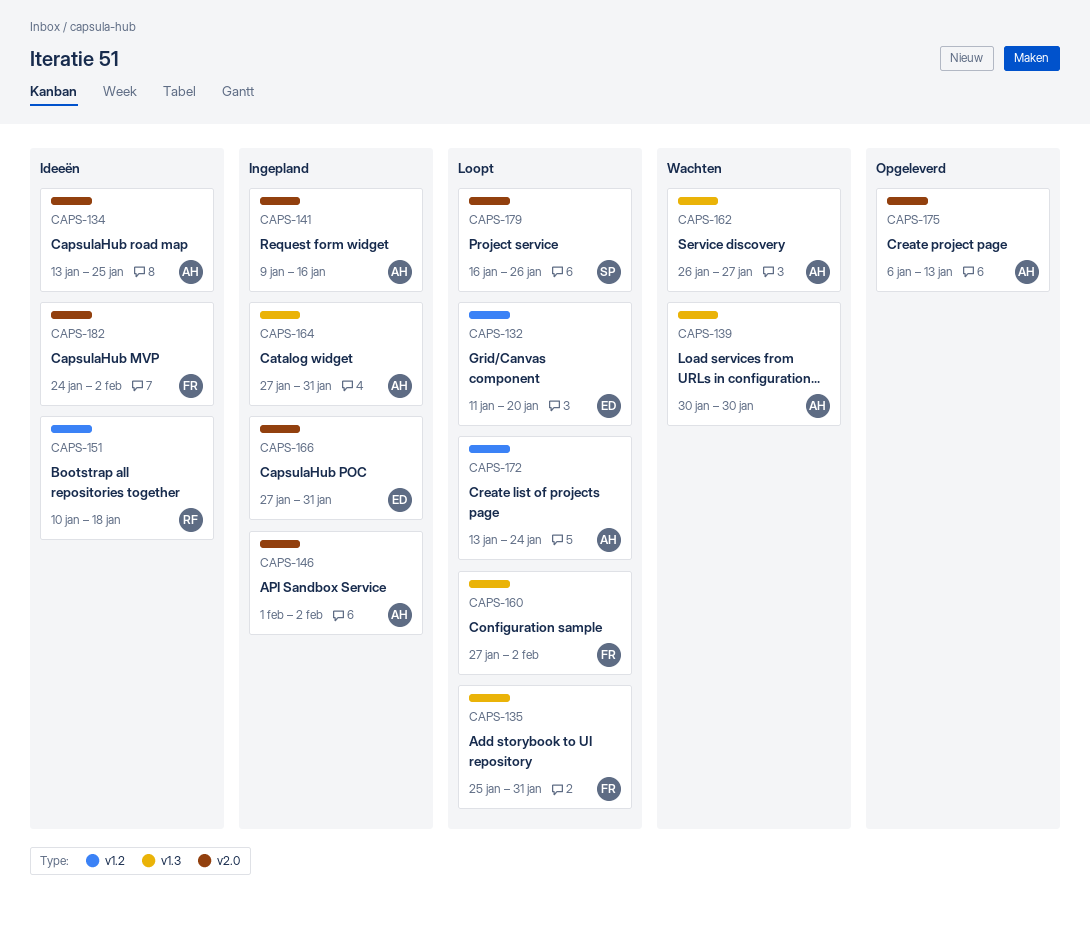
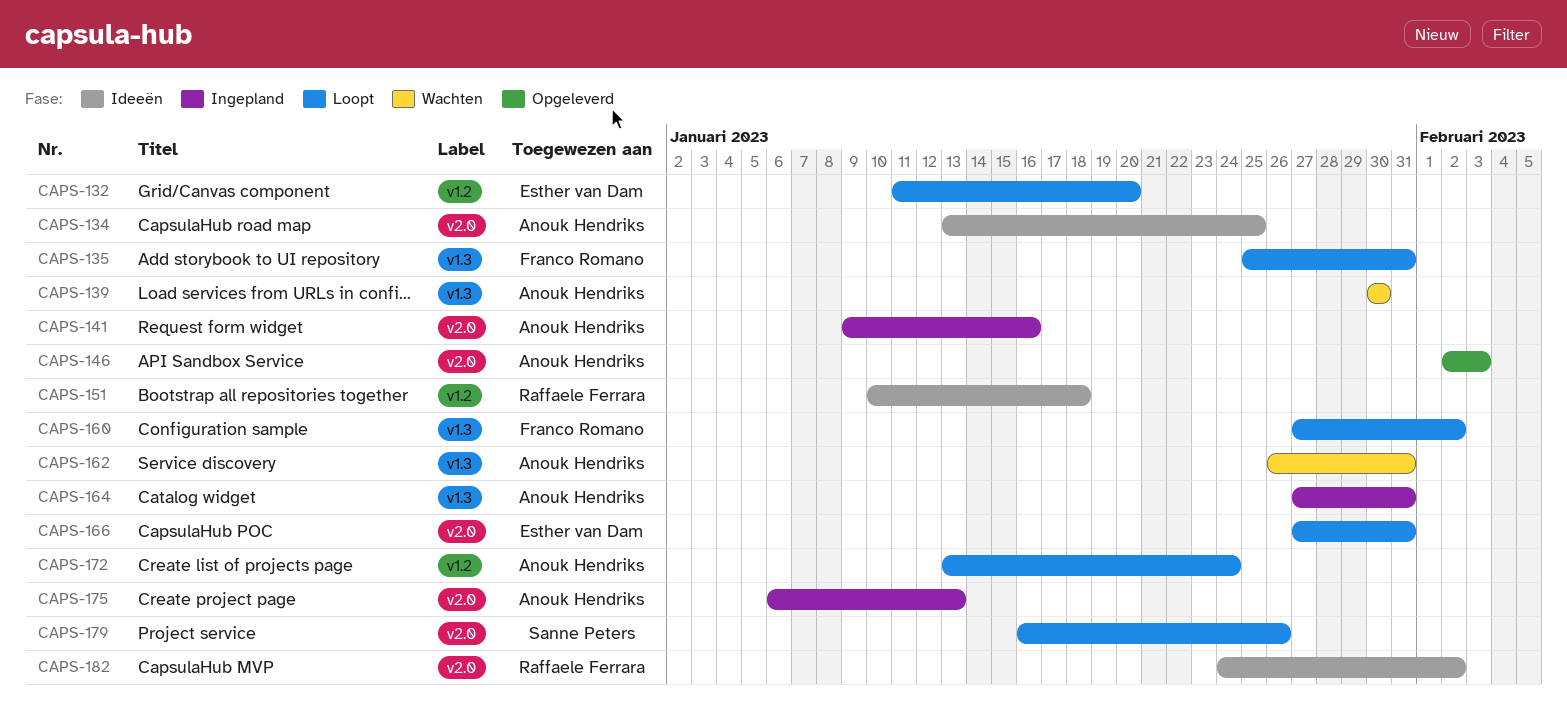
CAPS-146, status: Ingepland -> Opgeleverd
CAPS-146, start: Feb 1 -> Feb 2
CAPS-146, due: Feb 2 -> Feb 3
CAPS-162, due: Jan 27 -> Jan 31
CAPS-166, status: Ingepland -> Loopt
CAPS-175, status: Opgeleverd -> Ingepland
CAPS-182, owner: Franco Romano -> Raffaele Ferrara

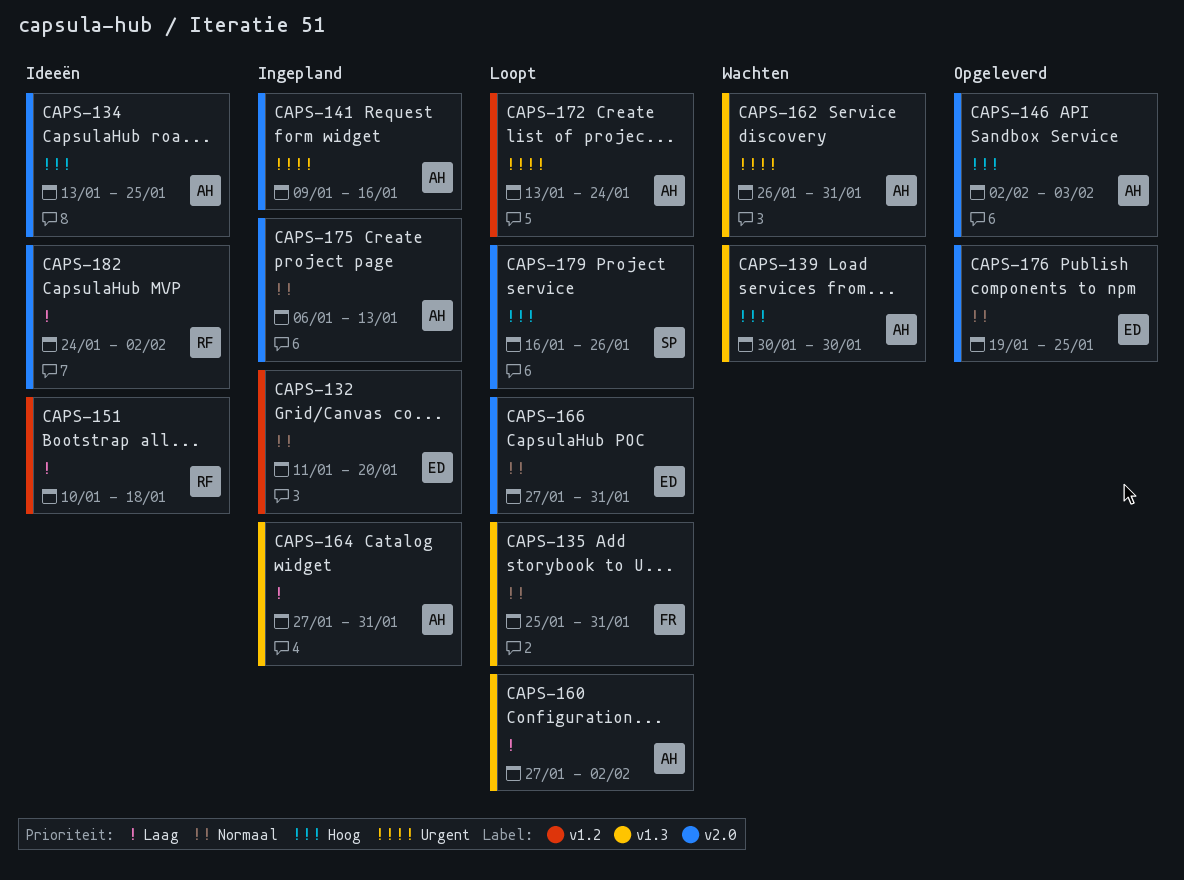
CAPS-132, status: Loopt -> Ingepland
CAPS-160, owner: Franco Romano -> Anouk Hendriks
CAPS-176: none -> present

